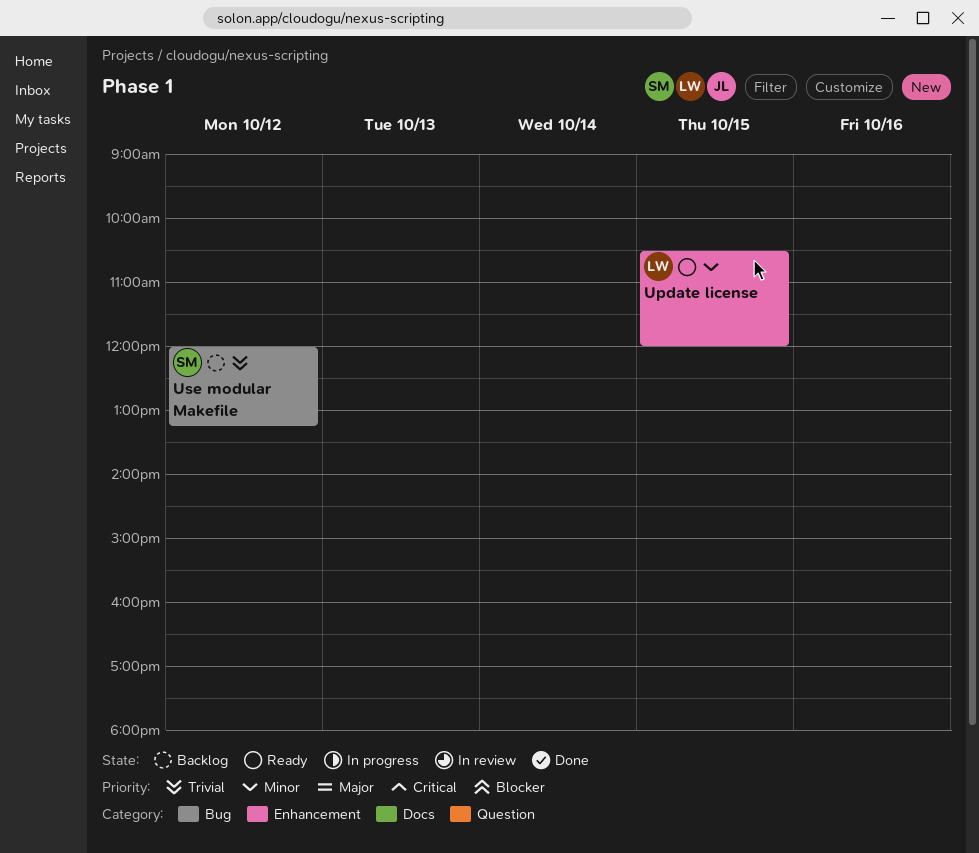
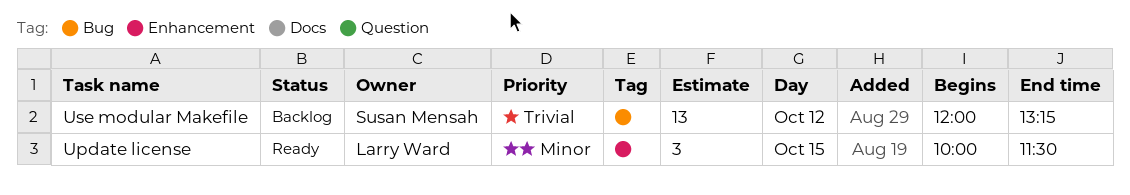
Update license, begins: 10:30 -> 10:00
Update license, ends: 12:00 -> 11:30

